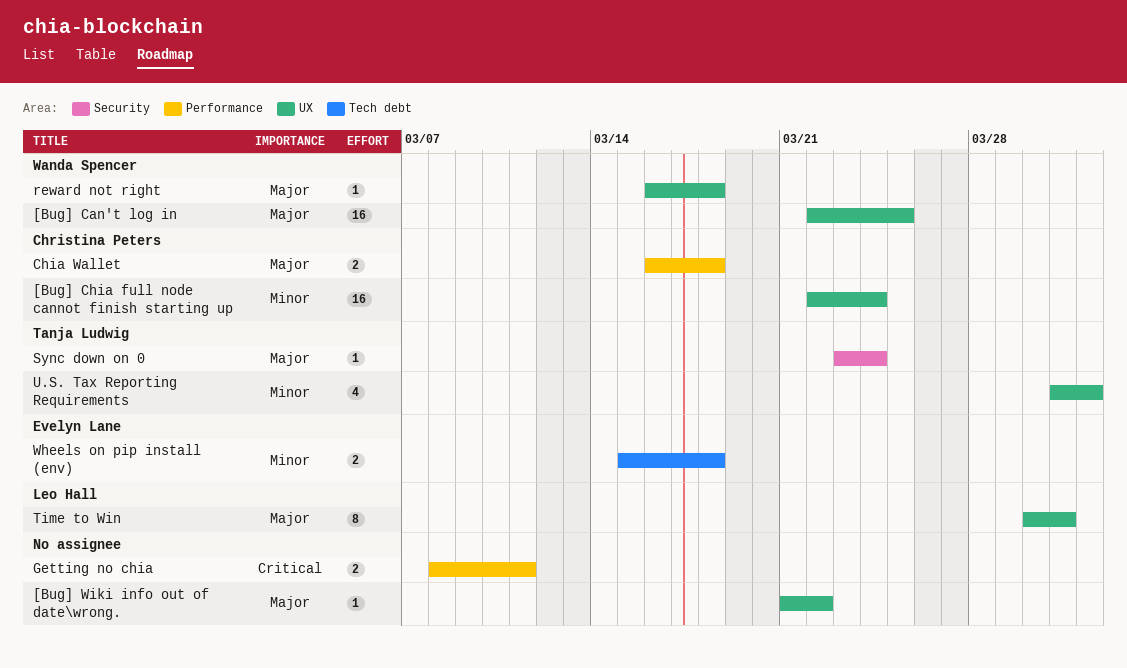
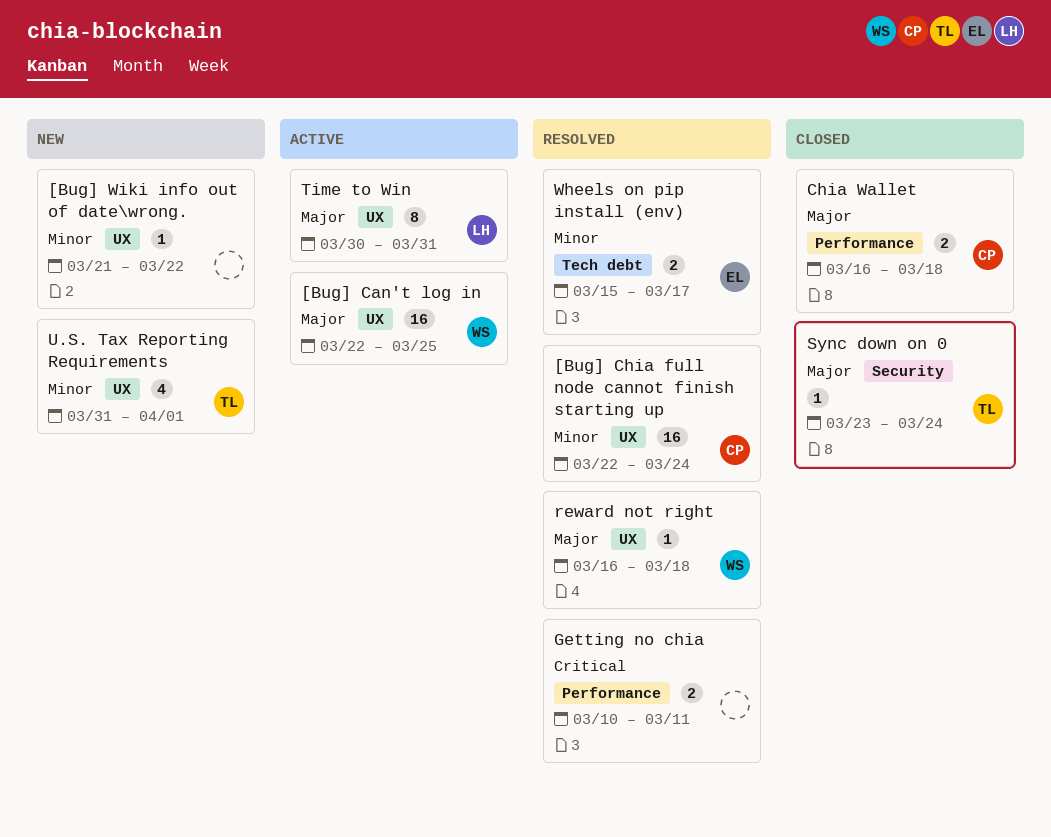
[Bug] Wiki info out of date\wrong., priority: Major -> Minor
Getting no chia, start: Mar 8 -> Mar 10
Wheels on pip install (env), due: Mar 18 -> Mar 17

